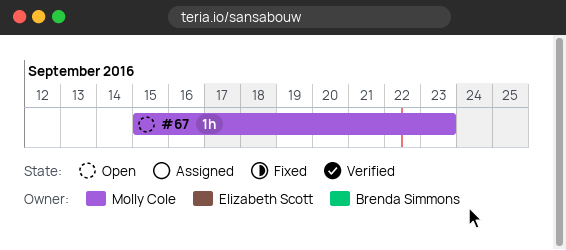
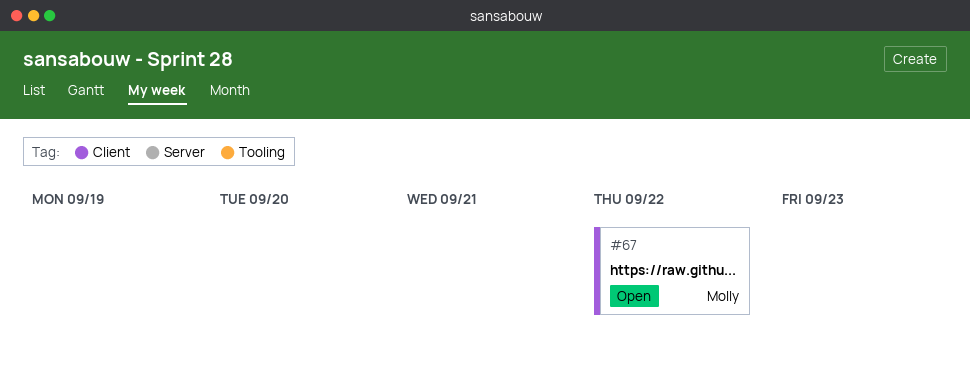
#67, due: Sep 23 -> Sep 22

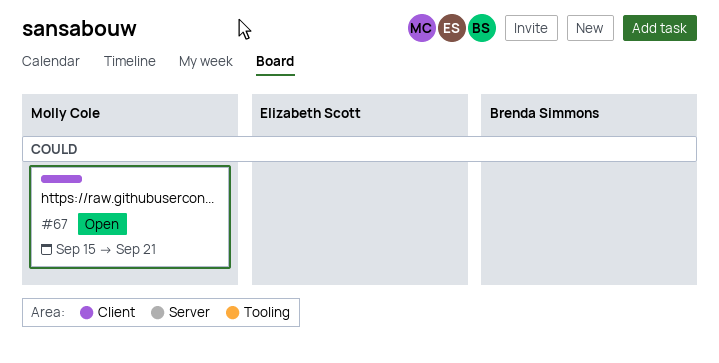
#67, due: Sep 22 -> Sep 21

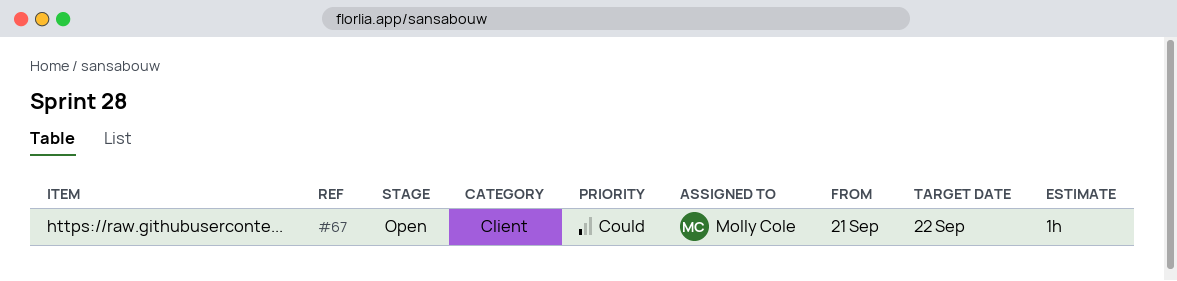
#67, start: Sep 15 -> Sep 21
#67, due: Sep 21 -> Sep 22

